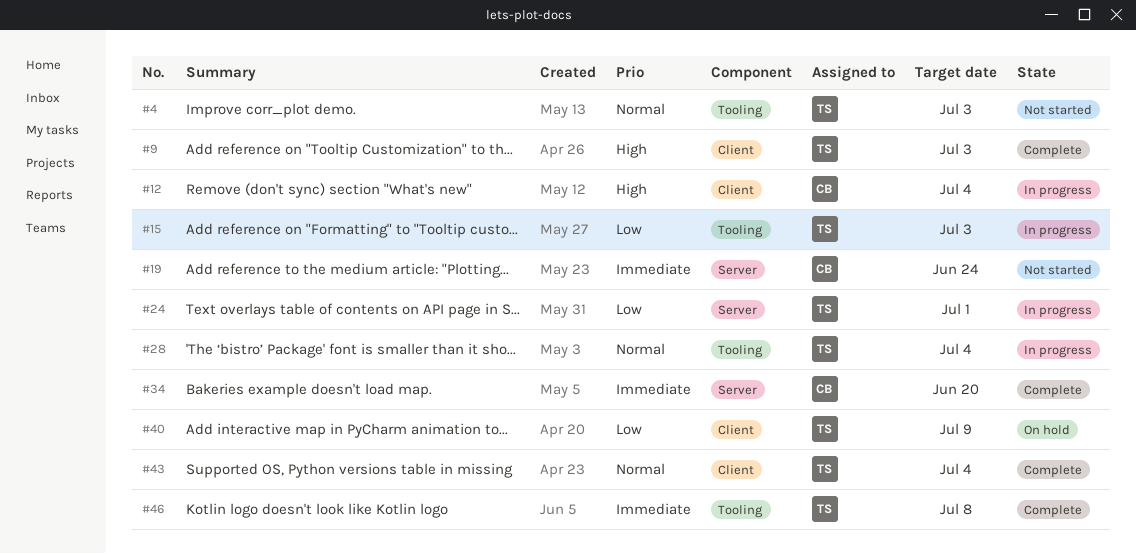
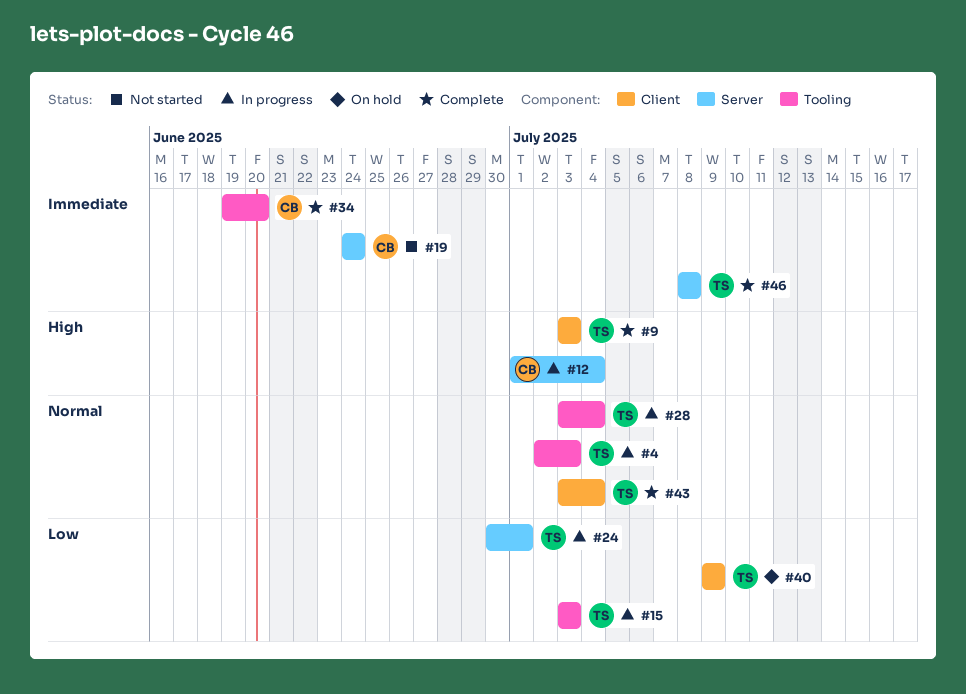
#4, status: Not started -> In progress
#12, label: Client -> Server
#34, label: Server -> Tooling
#46, label: Tooling -> Server

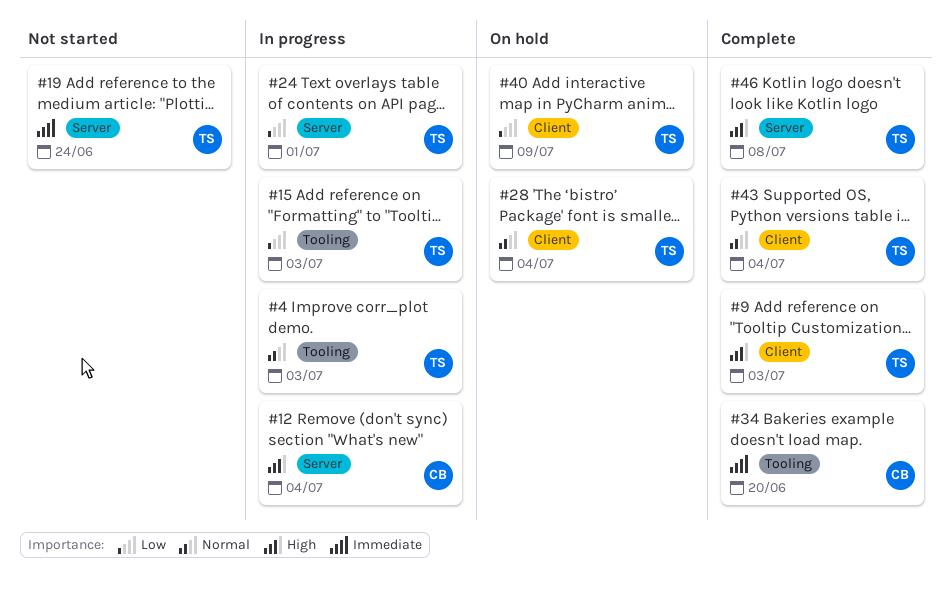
#19, owner: CB -> TS
#28, status: In progress -> On hold
#28, label: Tooling -> Client
#46, priority: Immediate -> High

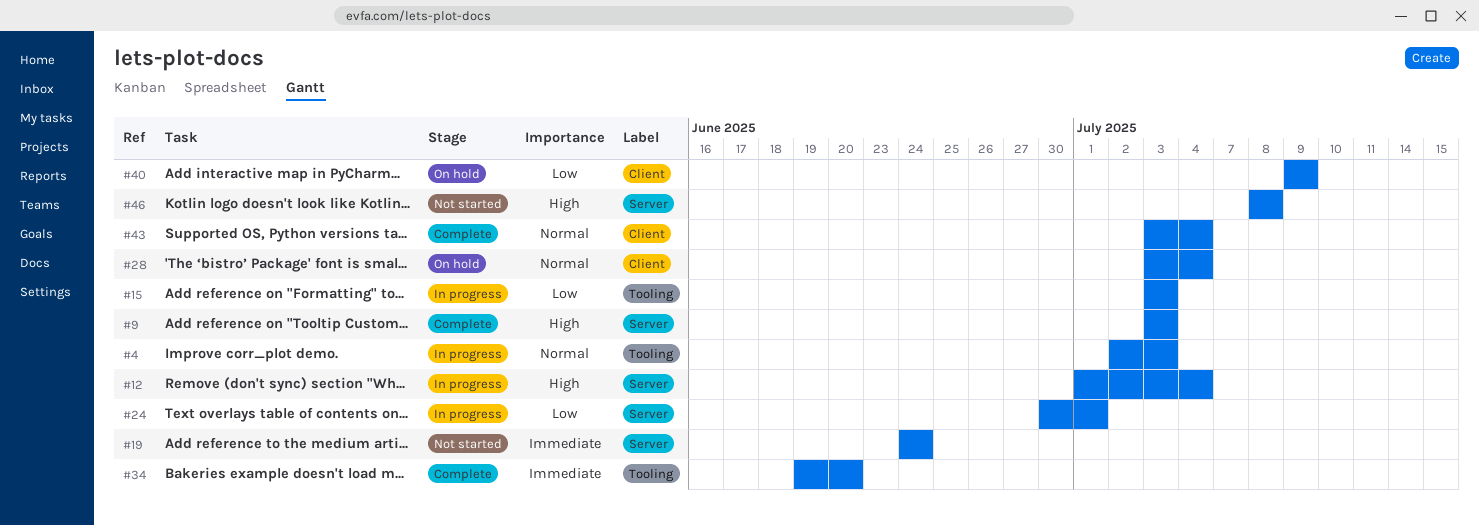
#9, label: Client -> Server
#46, status: Complete -> Not started

